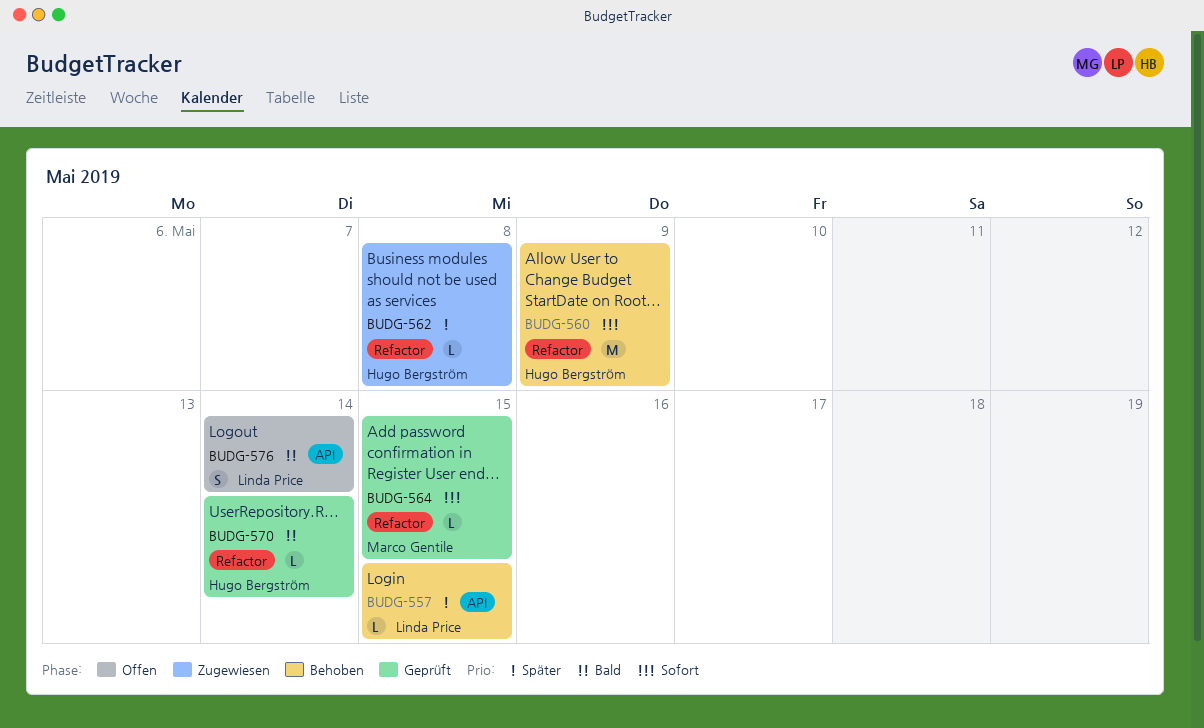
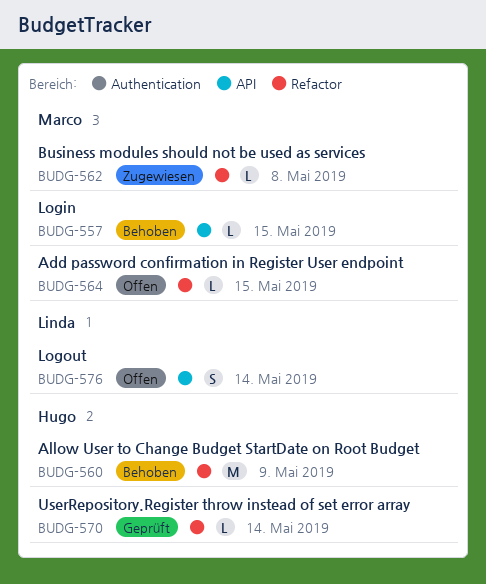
BUDG-557, owner: Linda Price -> Marco Gentile
BUDG-562, owner: Hugo Bergström -> Marco Gentile
BUDG-564, status: Geprüft -> Offen

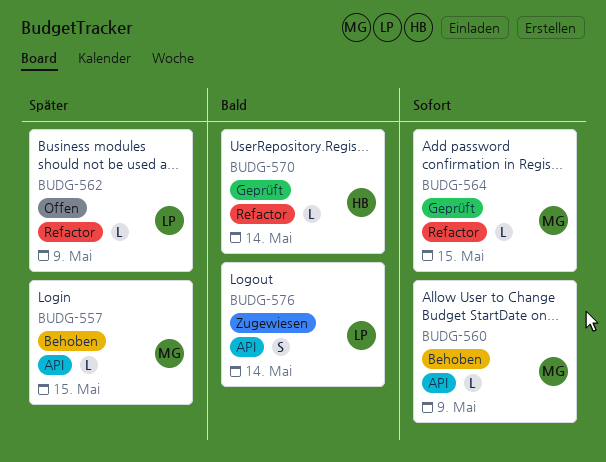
BUDG-560, owner: Hugo -> Marco
BUDG-560, label: Refactor -> API
BUDG-560, estimate: M -> L
BUDG-562, status: Zugewiesen -> Offen
BUDG-562, owner: Marco -> Linda
BUDG-562, due: May 8 -> May 9
BUDG-564, status: Offen -> Geprüft
BUDG-576, status: Offen -> Zugewiesen

